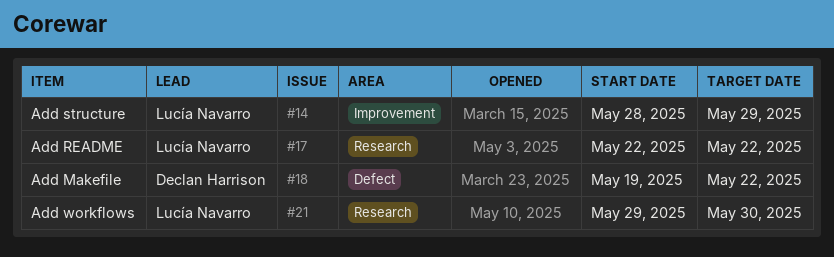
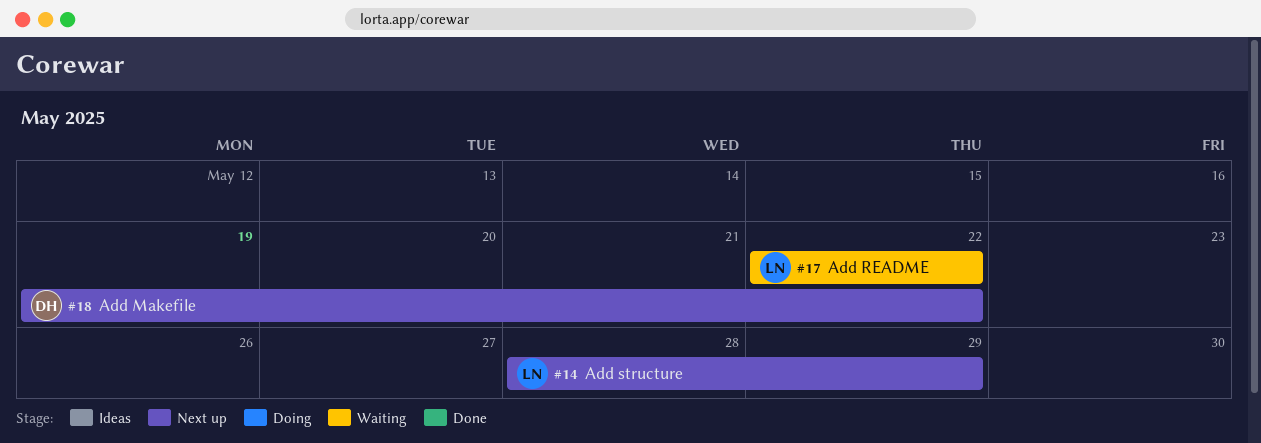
#21: present -> none

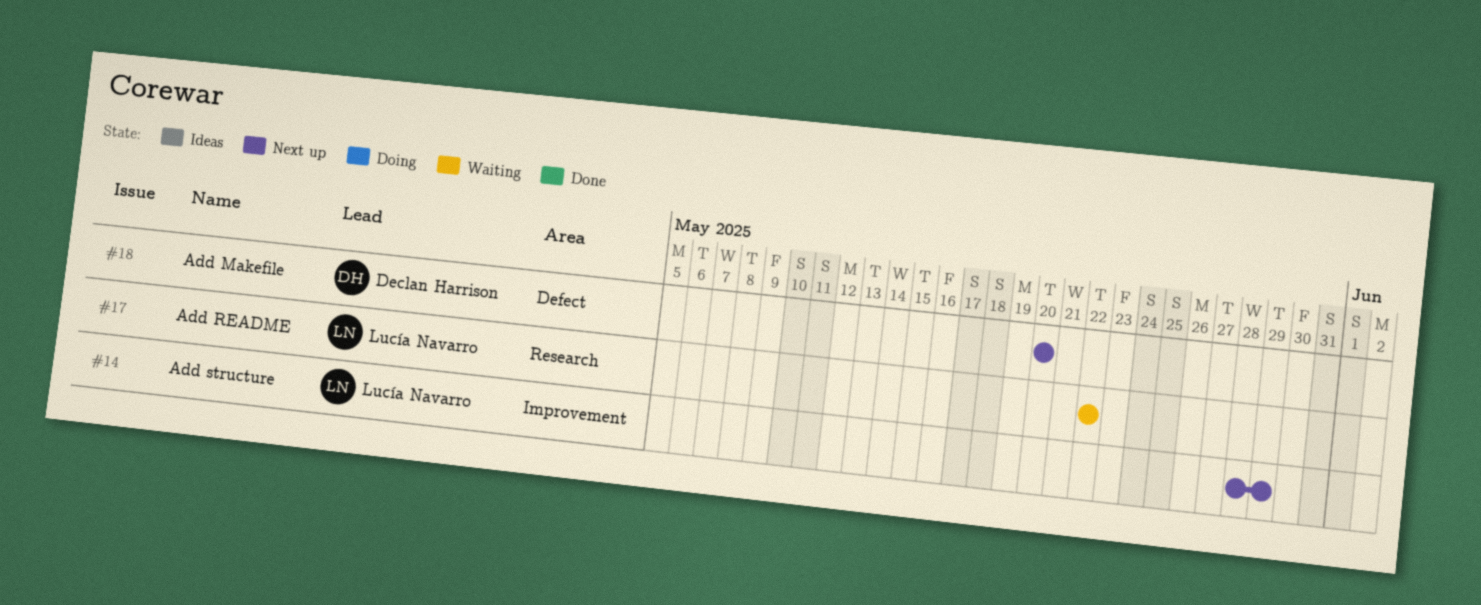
#18, start: May 19 -> May 20
#18, due: May 22 -> May 20

